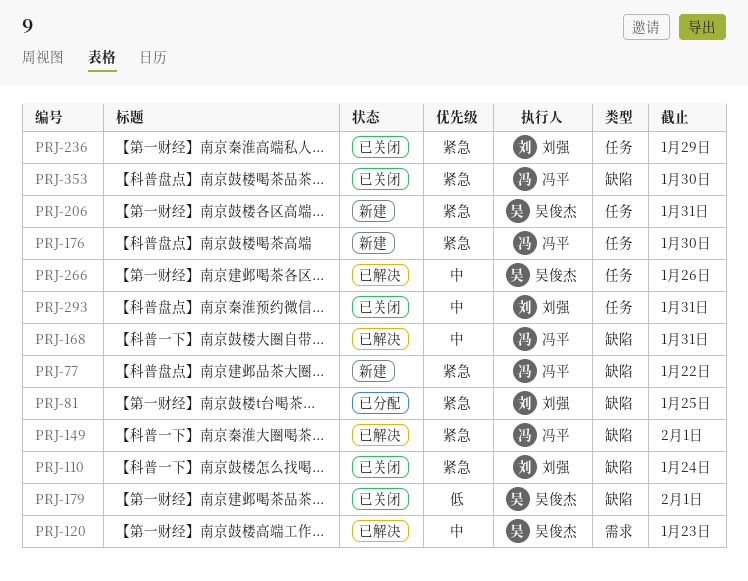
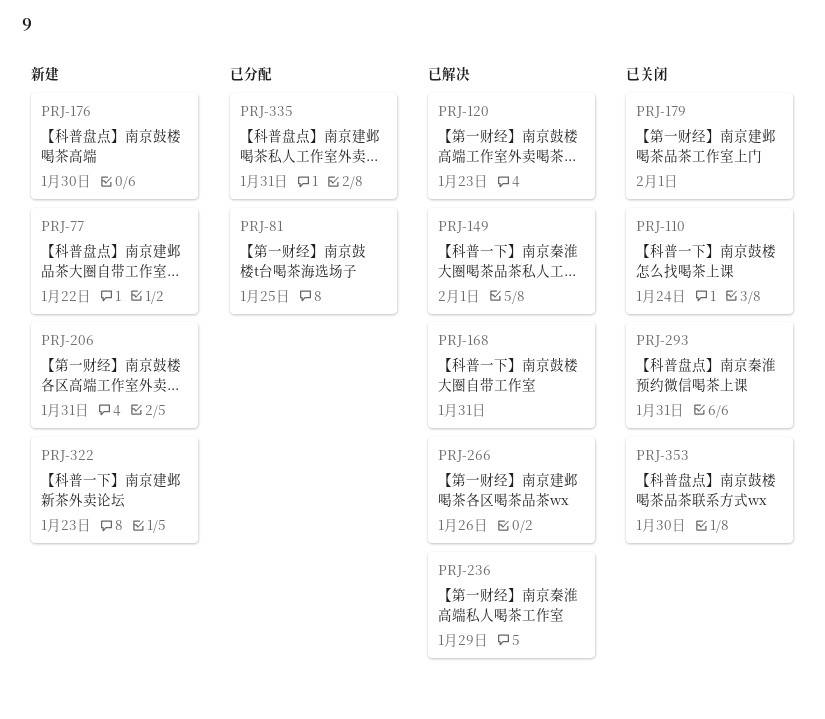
PRJ-236, status: 已关闭 -> 已解决
PRJ-322: none -> present
PRJ-335: none -> present

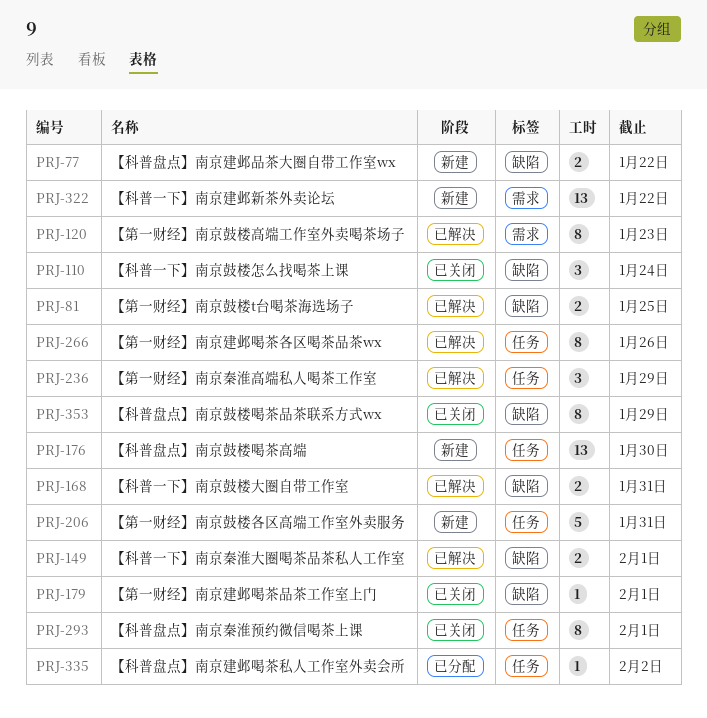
PRJ-81, status: 已分配 -> 已解决
PRJ-293, due: Jan 31 -> Feb 1
PRJ-322, due: Jan 23 -> Jan 22
PRJ-335, due: Jan 31 -> Feb 2
PRJ-353, due: Jan 30 -> Jan 29

